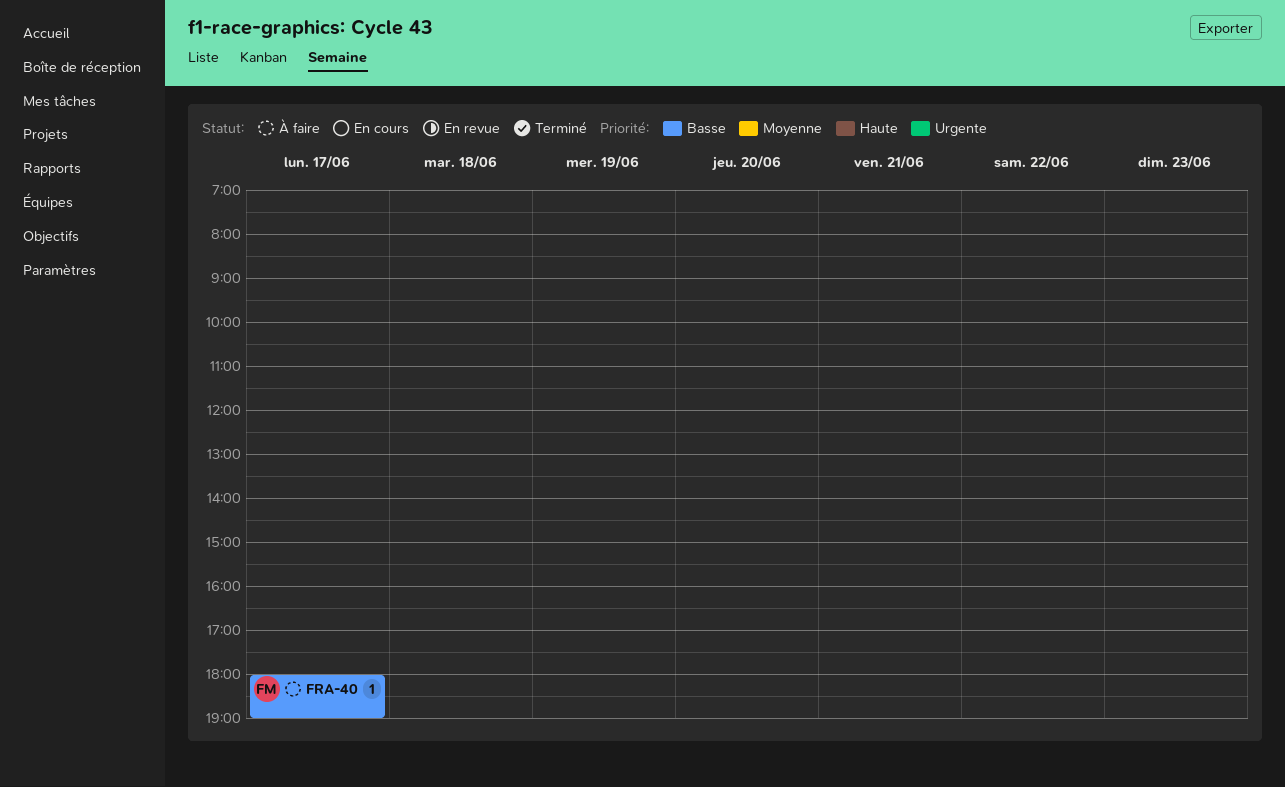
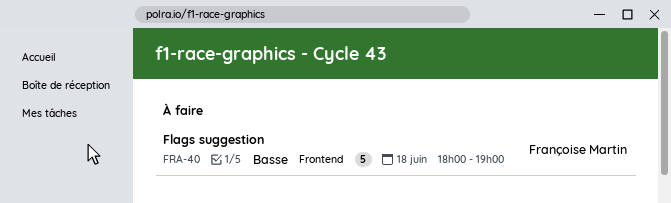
FRA-40, estimate: 1 -> 5
FRA-40, day: Jun 17 -> Jun 18

